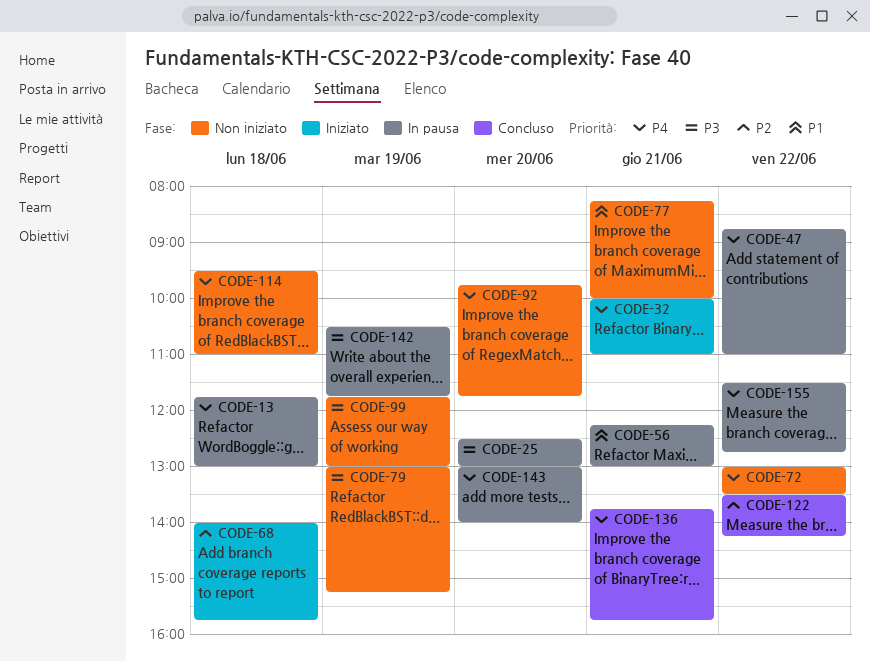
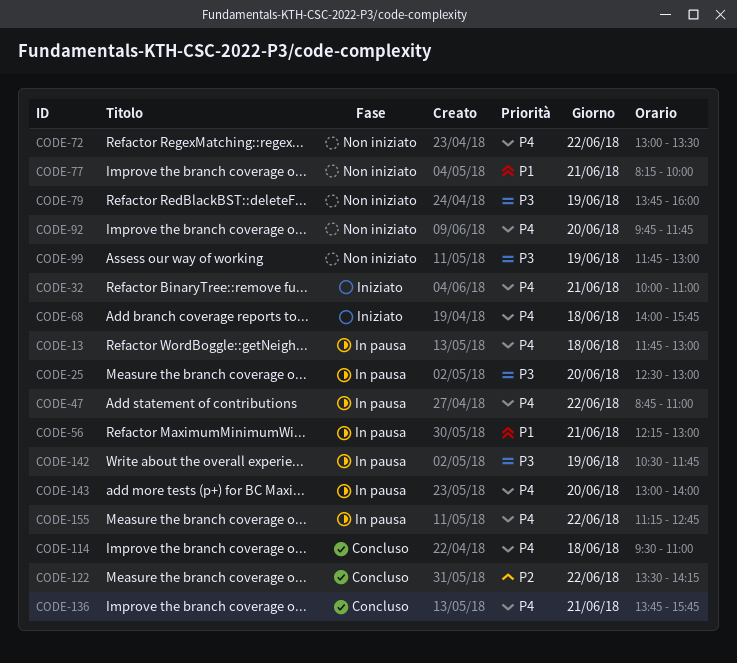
CODE-68, priority: P2 -> P4
CODE-79, begins: 13:00 -> 13:45
CODE-79, ends: 15:15 -> 16:00
CODE-114, status: Non iniziato -> Concluso
CODE-155, begins: 11:30 -> 11:15

